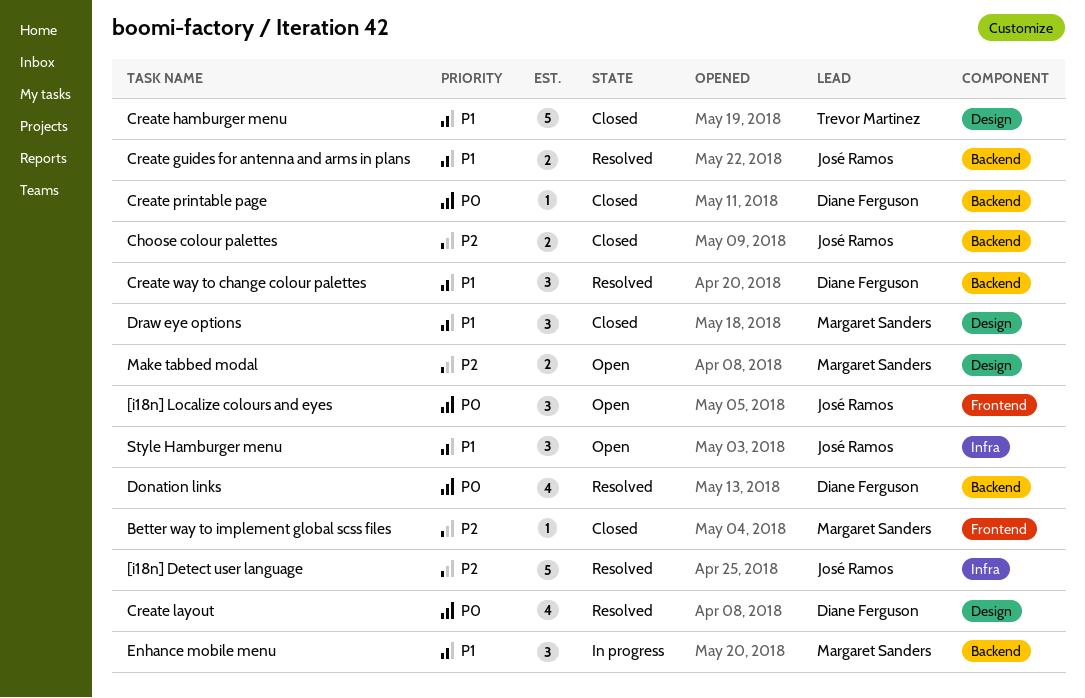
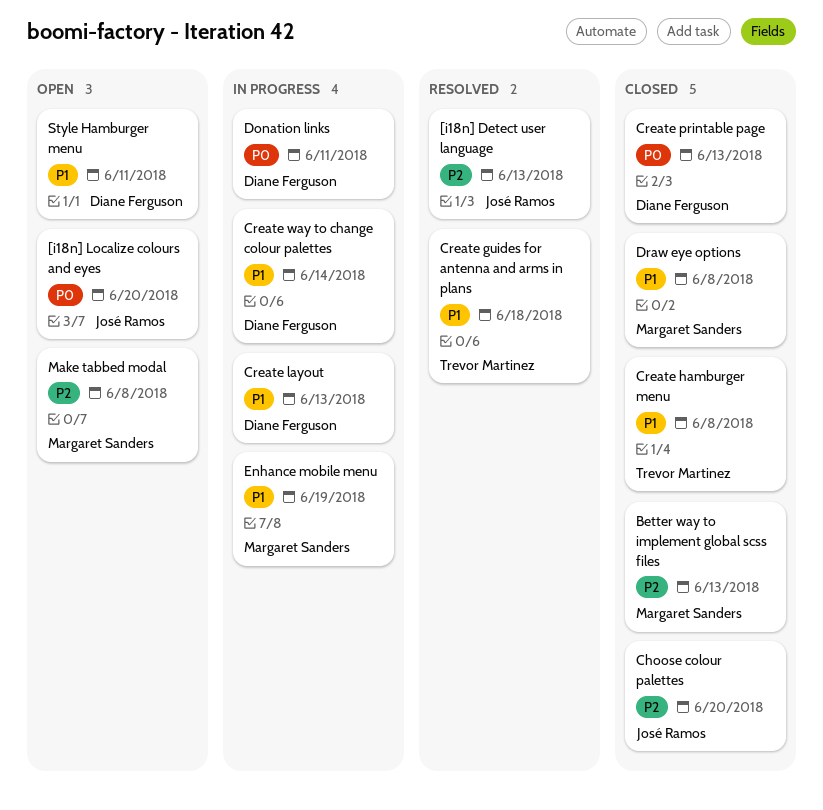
Create guides for antenna and arms in plans, owner: José Ramos -> Trevor Martinez
Create layout, status: Resolved -> In progress
Create layout, priority: P0 -> P1
Create way to change colour palettes, status: Resolved -> In progress
Donation links, status: Resolved -> In progress
Style Hamburger menu, owner: José Ramos -> Diane Ferguson

